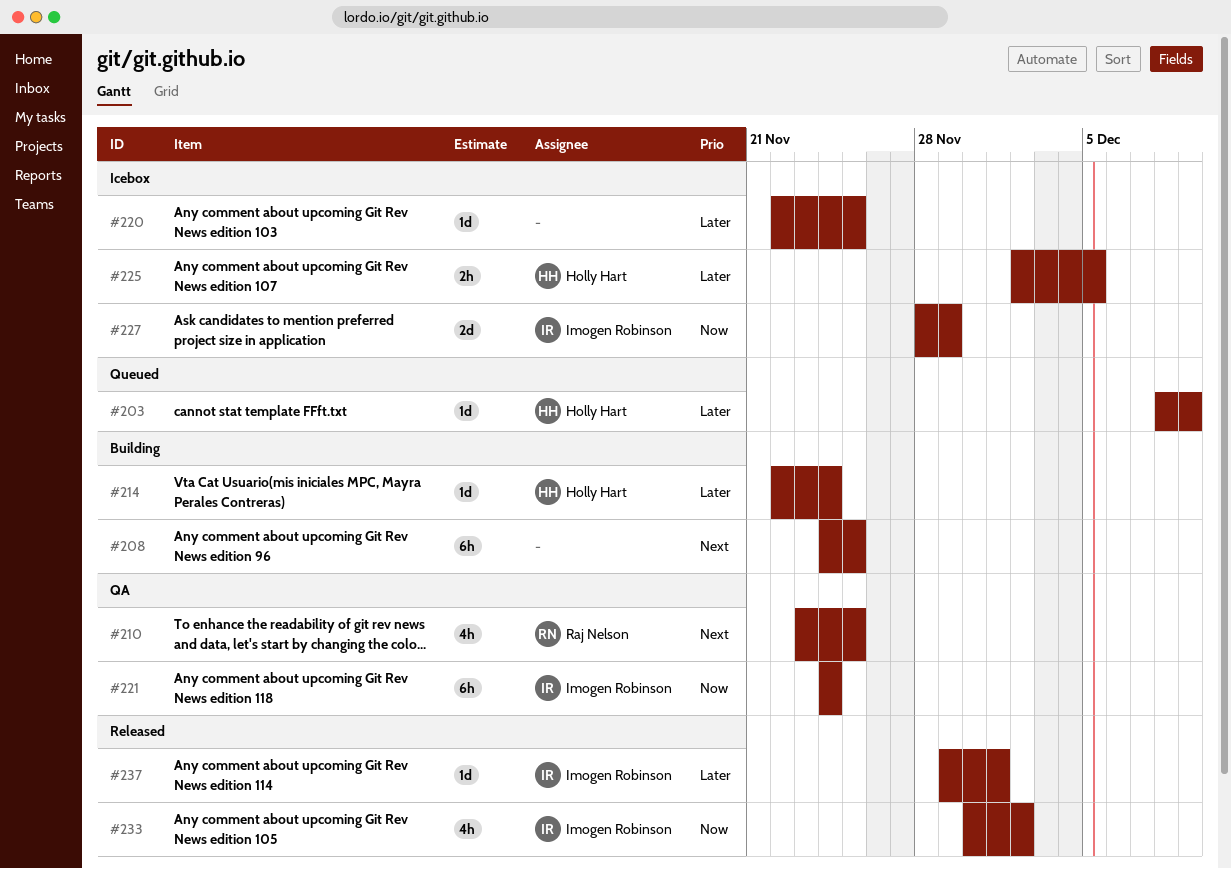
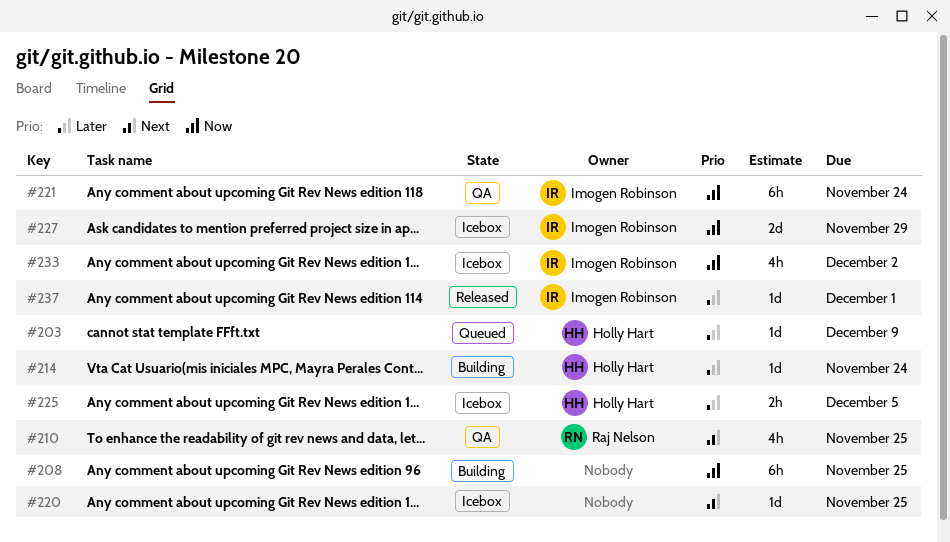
#208, priority: Next -> Now
#220, priority: Later -> Next
#233, status: Released -> Icebox

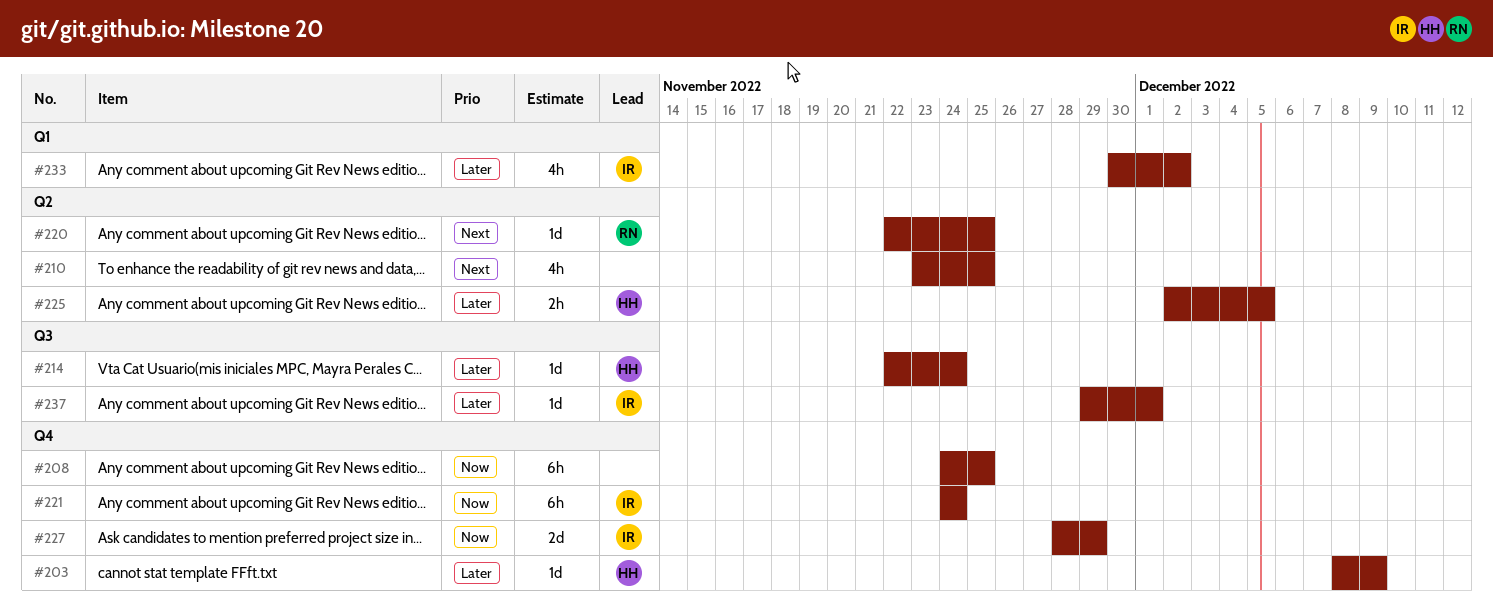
#210, owner: Raj Nelson -> none
#220, owner: none -> Raj Nelson
#233, priority: Now -> Later

